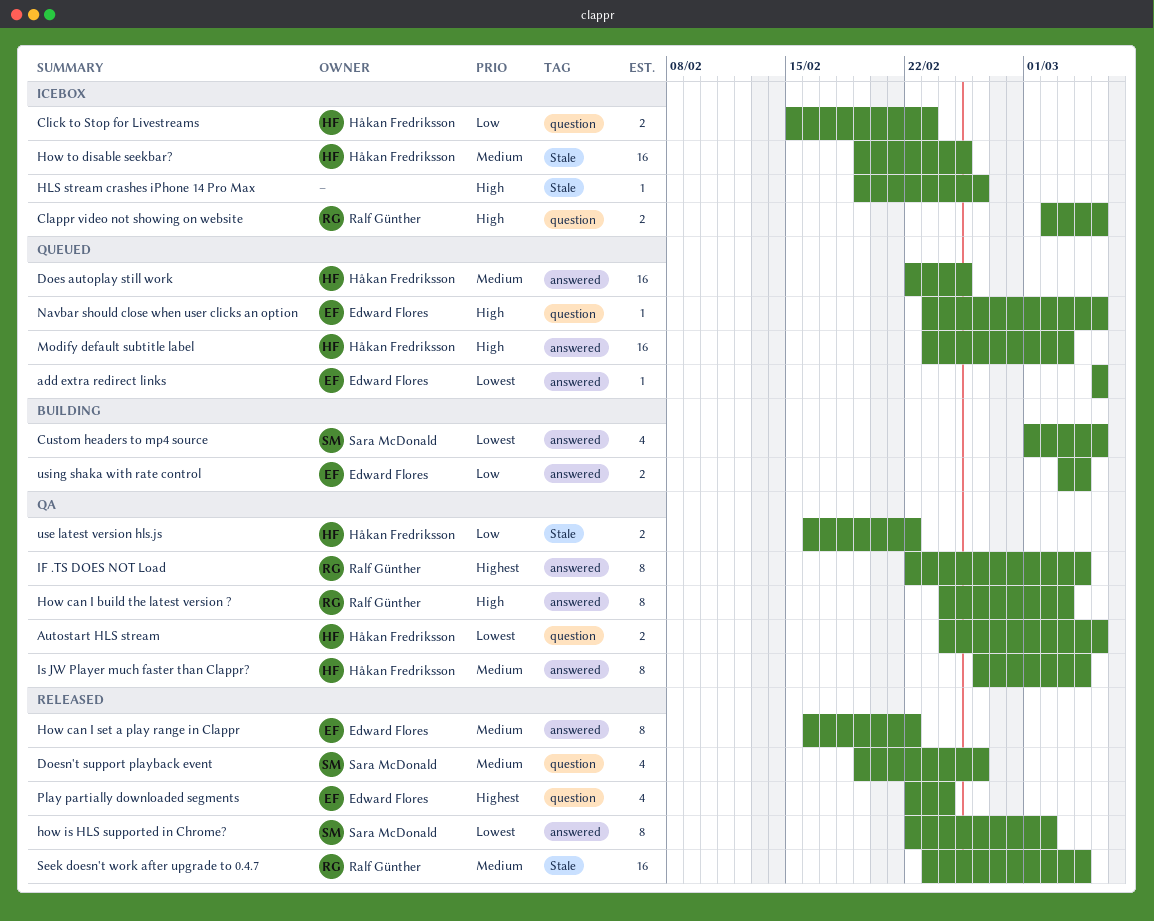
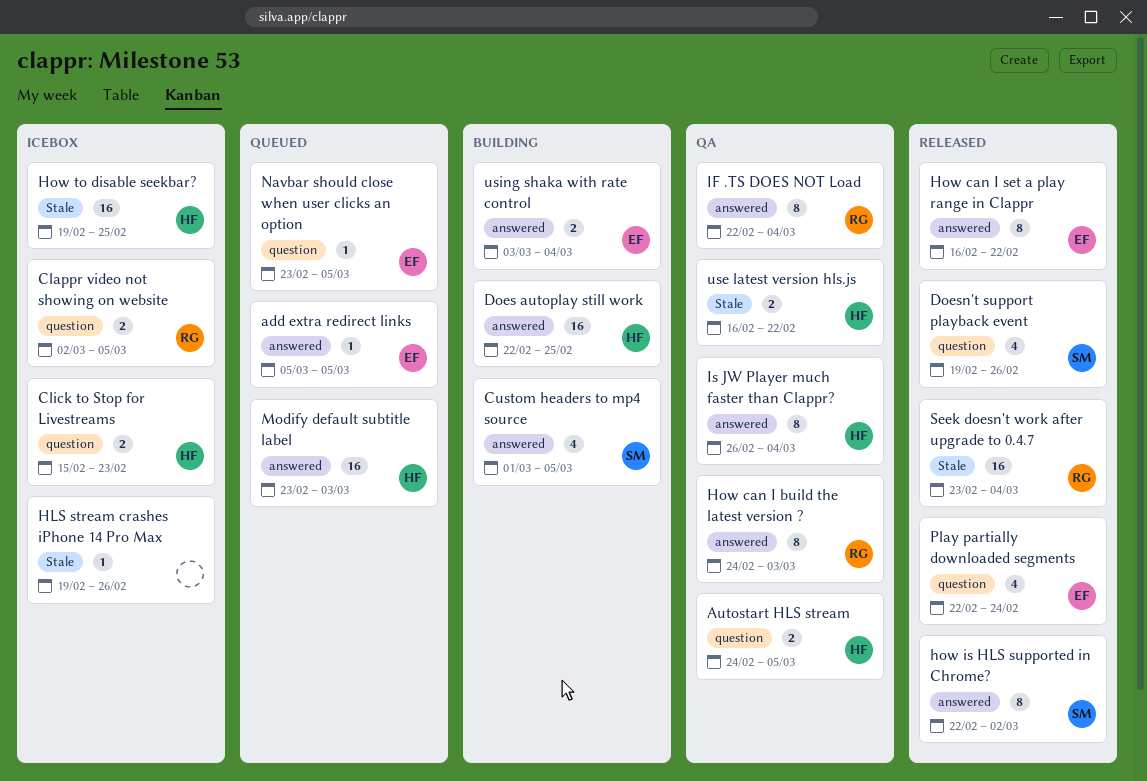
Does autoplay still work, status: Queued -> Building

